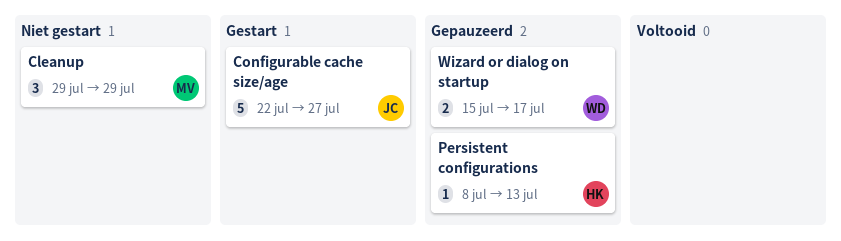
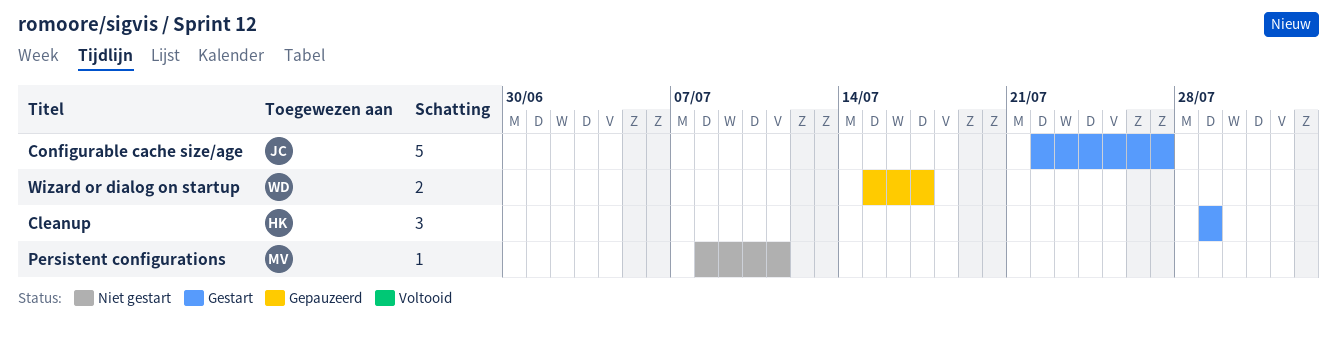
Cleanup, status: Niet gestart -> Gestart
Cleanup, owner: MV -> HK
Persistent configurations, status: Gepauzeerd -> Niet gestart
Persistent configurations, owner: HK -> MV
Persistent configurations, due: Jul 13 -> Jul 11

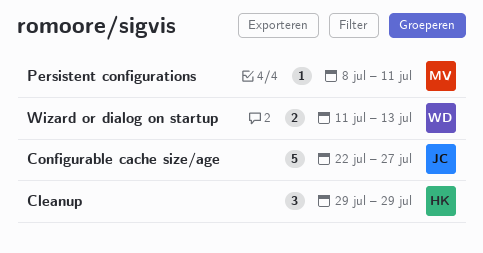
Wizard or dialog on startup, start: Jul 15 -> Jul 11
Wizard or dialog on startup, due: Jul 17 -> Jul 13

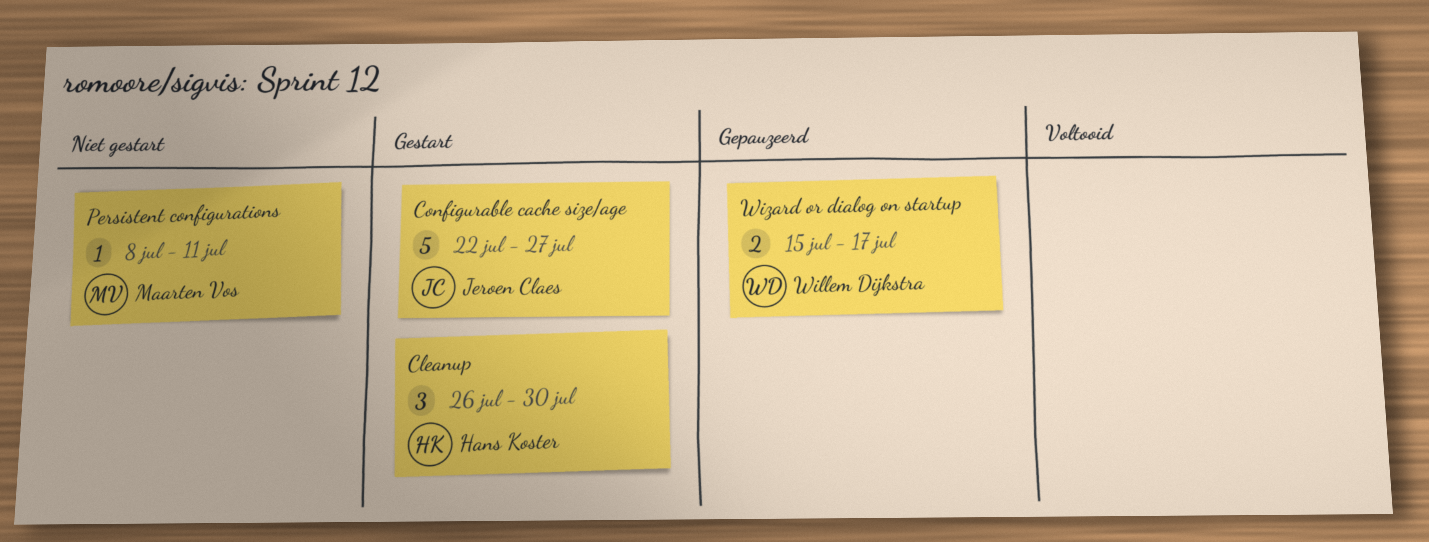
Cleanup, start: Jul 29 -> Jul 26
Cleanup, due: Jul 29 -> Jul 30
Wizard or dialog on startup, start: Jul 11 -> Jul 15
Wizard or dialog on startup, due: Jul 13 -> Jul 17

